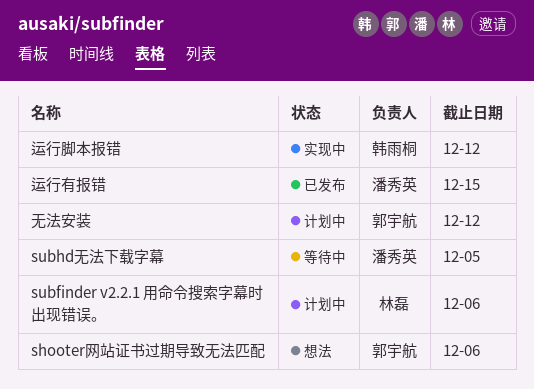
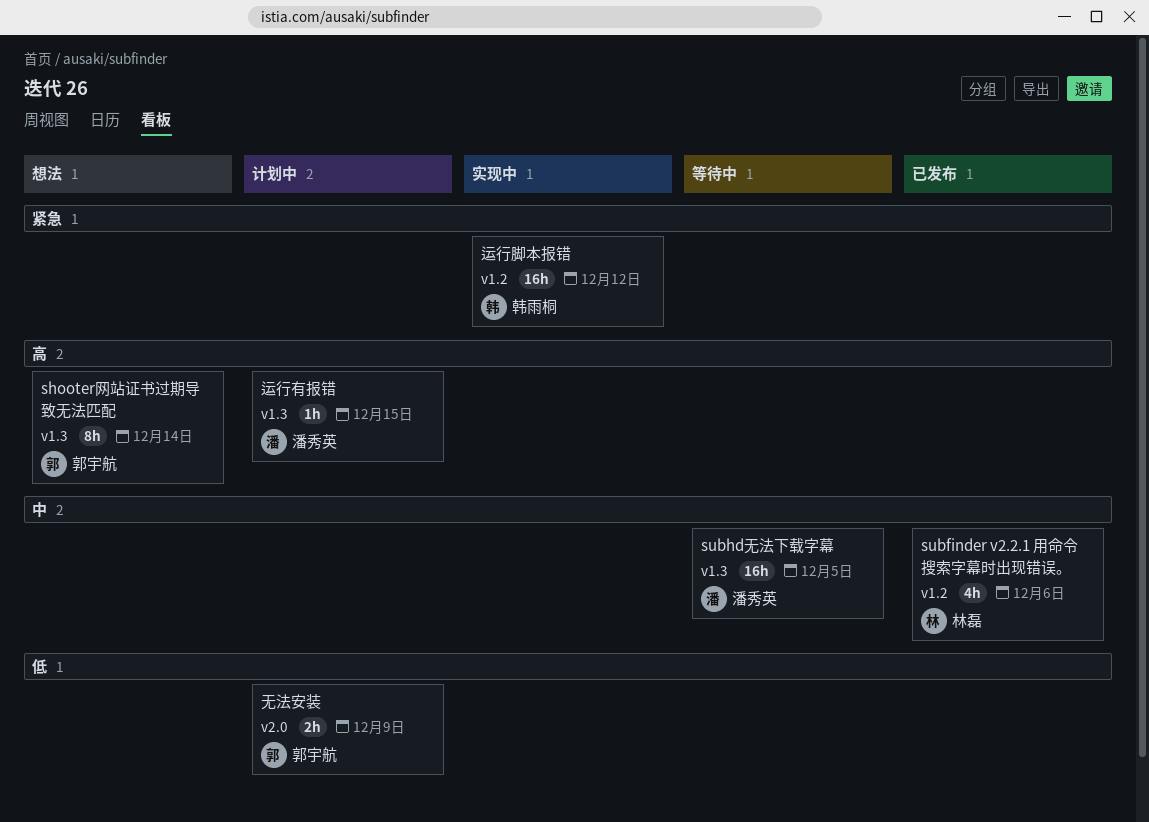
shooter网站证书过期导致无法匹配, due: Dec 6 -> Dec 14
subfinder v2.2.1 用命令搜索字幕时出现错误。, status: 计划中 -> 已发布
无法安装, due: Dec 12 -> Dec 9
运行有报错, status: 已发布 -> 计划中

